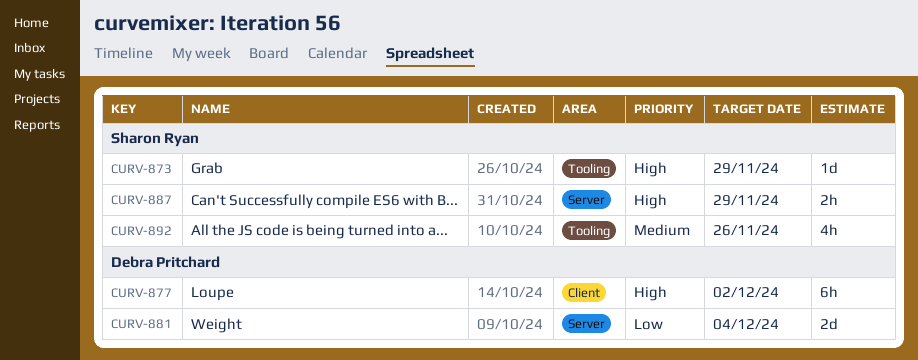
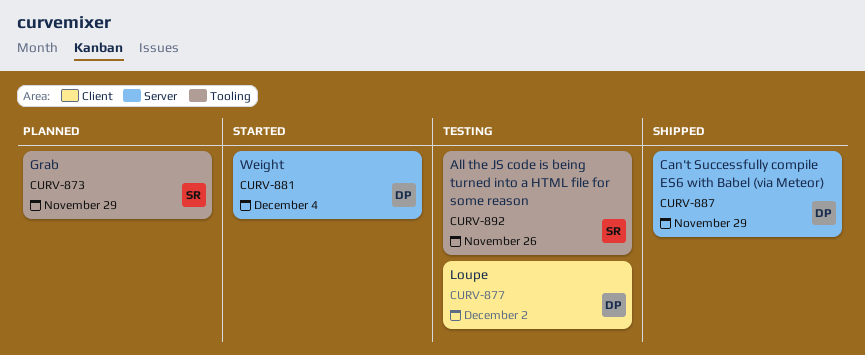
CURV-887, owner: Sharon Ryan -> Debra Pritchard

